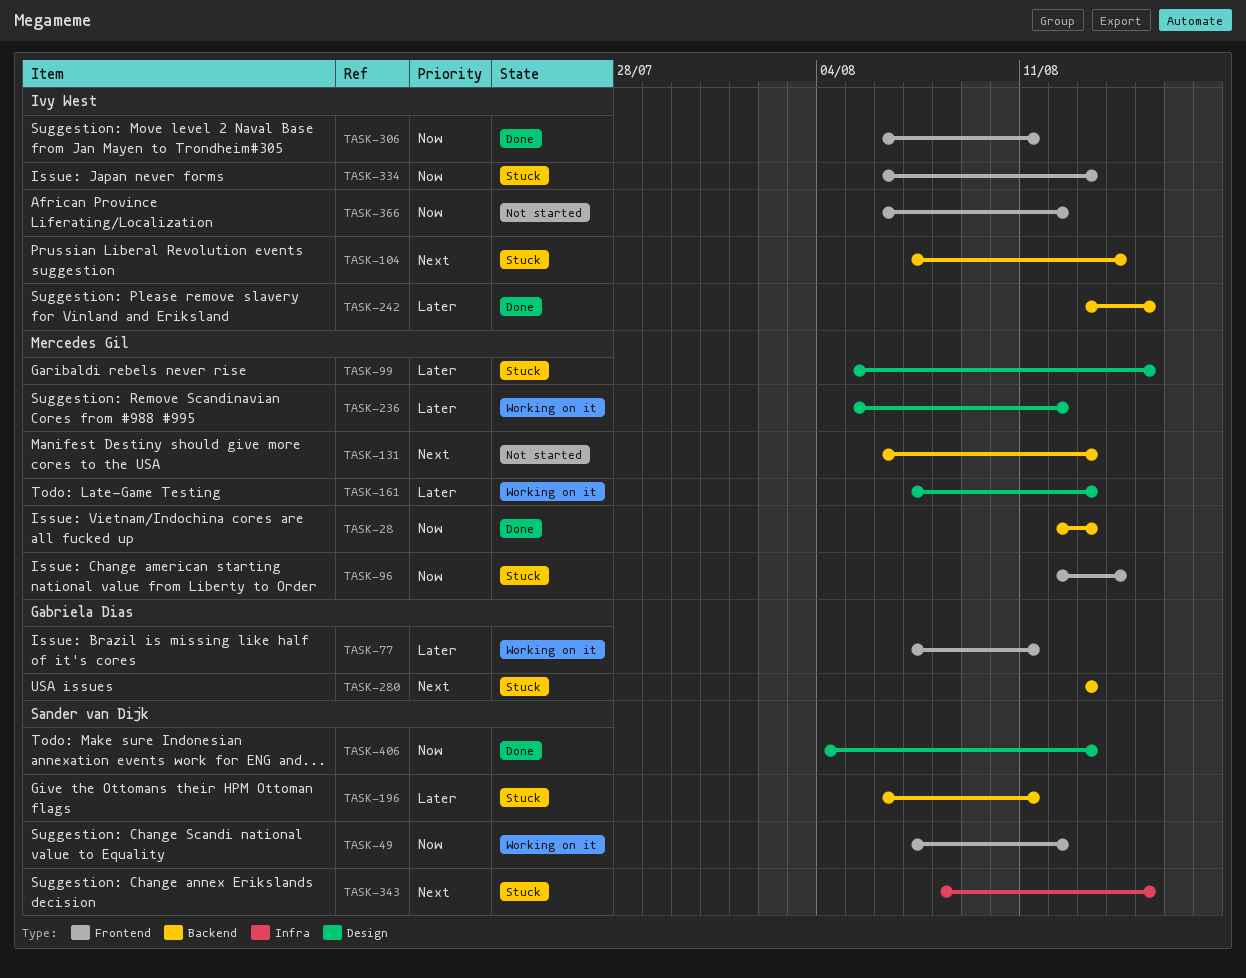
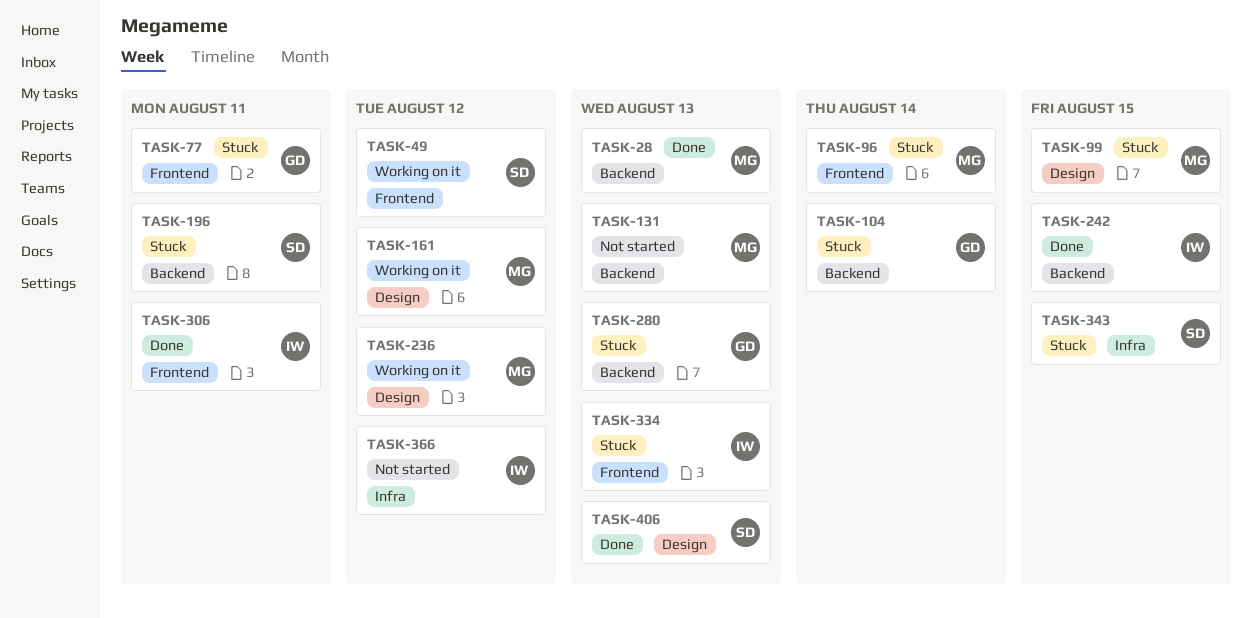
TASK-77, status: Working on it -> Stuck
TASK-104, owner: Ivy West -> Gabriela Dias
TASK-161, due: Aug 13 -> Aug 12
TASK-366, label: Frontend -> Infra

